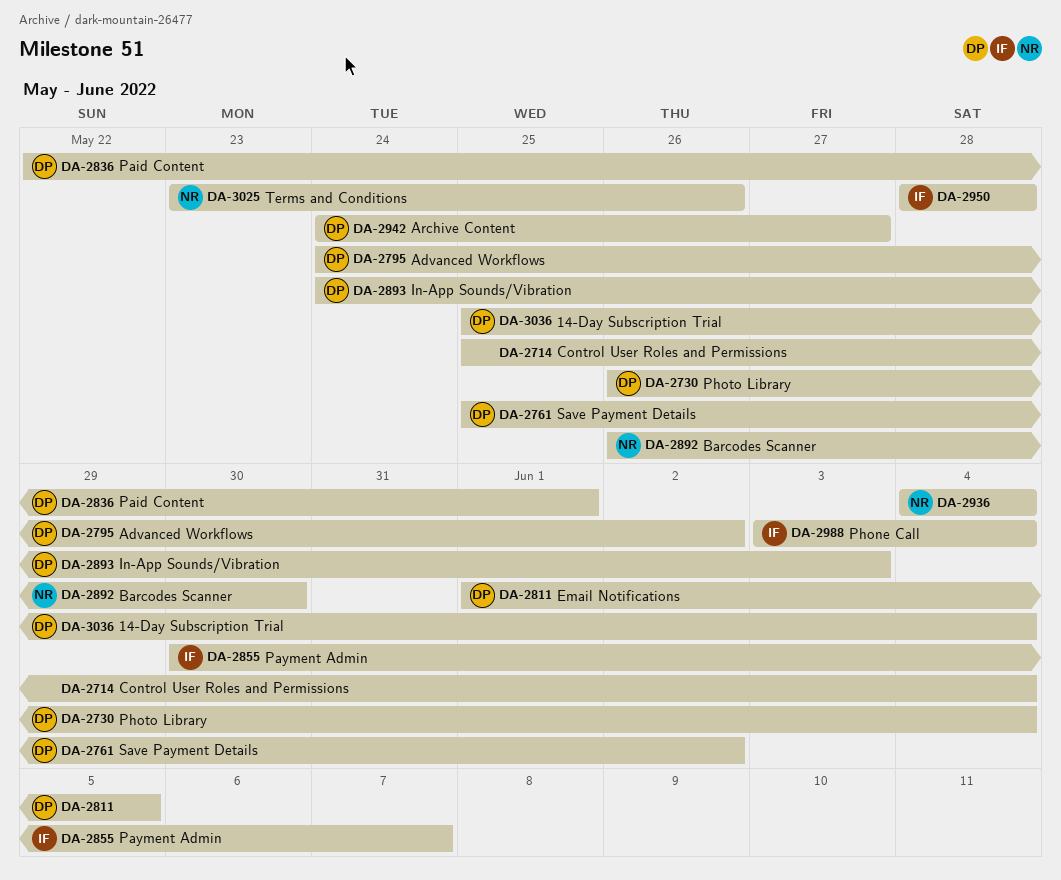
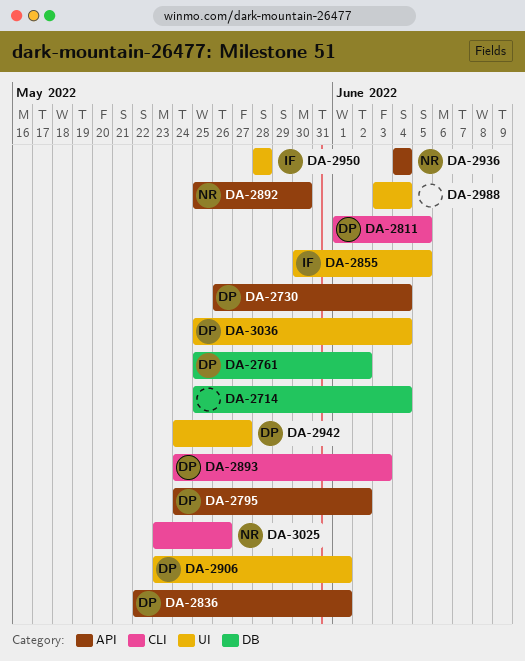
DA-2855, due: Jun 7 -> Jun 5
DA-2892, start: May 26 -> May 25
DA-2906: none -> present
DA-2988, owner: IF -> none

